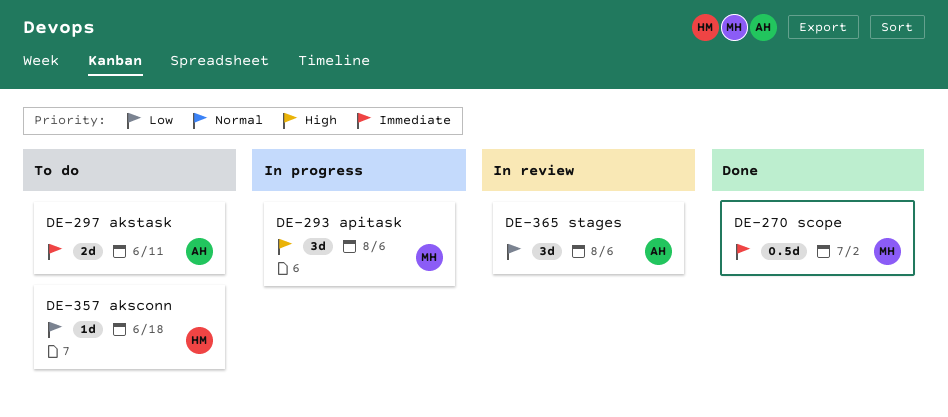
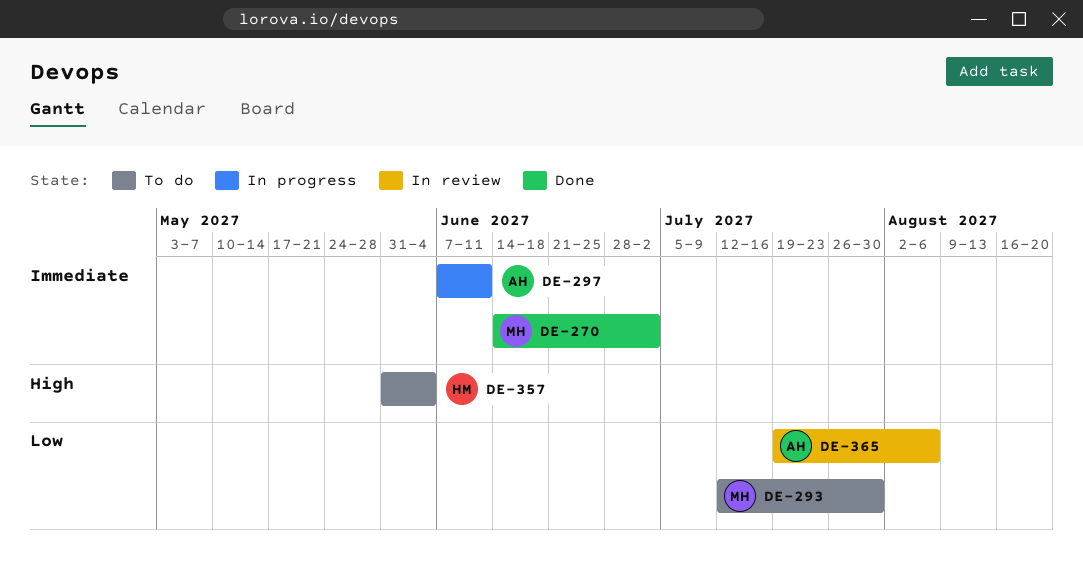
DE-293, status: In progress -> To do
DE-293, priority: High -> Low
DE-293, due: Aug 6 -> Jul 30
DE-297, status: To do -> In progress
DE-357, priority: Low -> High
DE-357, due: Jun 18 -> Jun 4

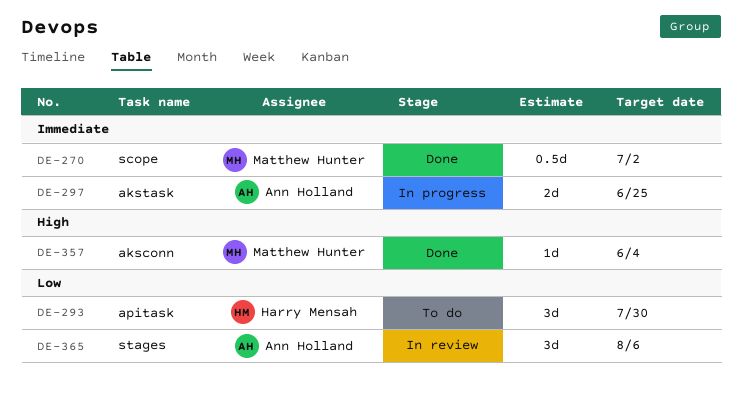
DE-293, owner: Matthew Hunter -> Harry Mensah
DE-297, due: Jun 11 -> Jun 25
DE-357, status: To do -> Done
DE-357, owner: Harry Mensah -> Matthew Hunter

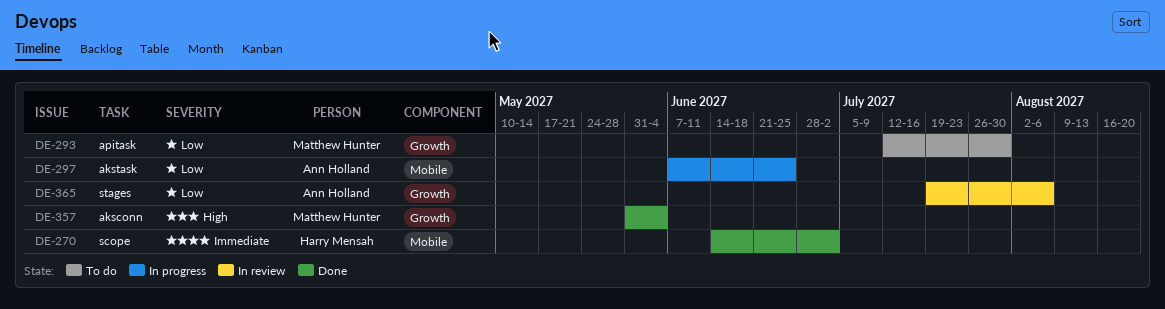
DE-270, owner: Matthew Hunter -> Harry Mensah
DE-293, owner: Harry Mensah -> Matthew Hunter
DE-297, priority: Immediate -> Low

